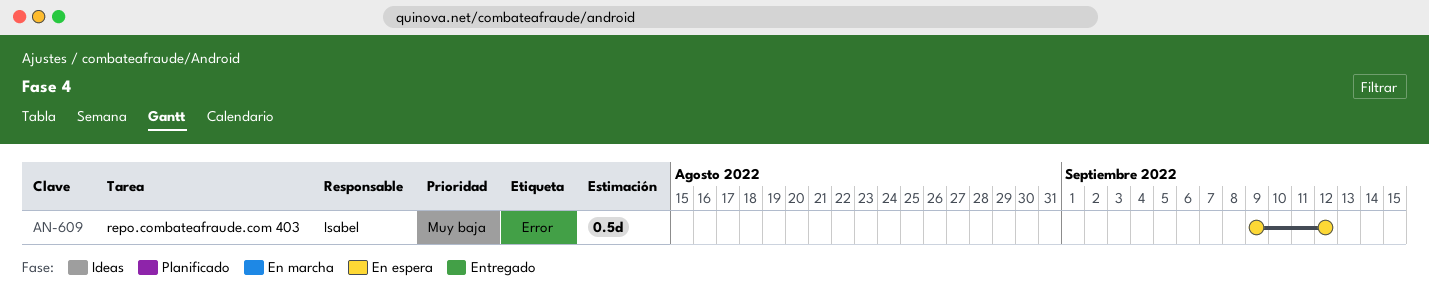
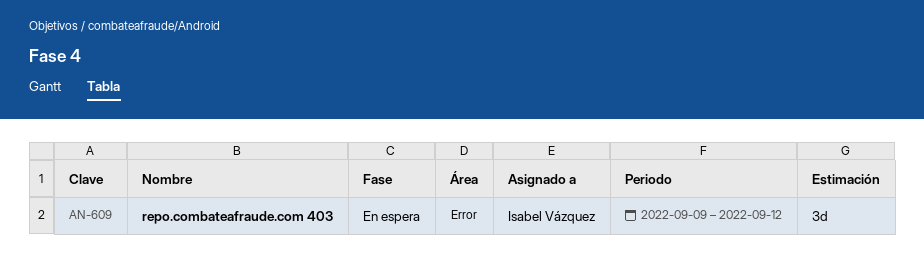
AN-609, estimate: 0.5d -> 3d

